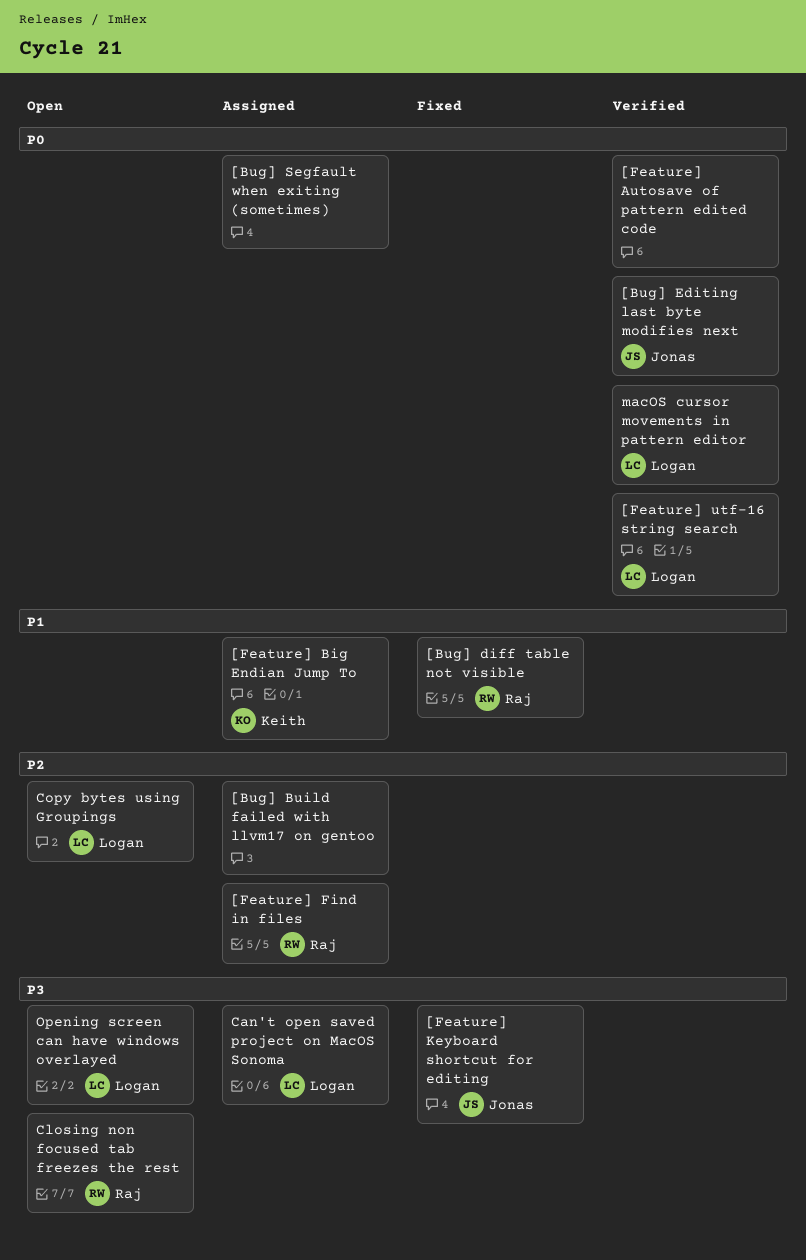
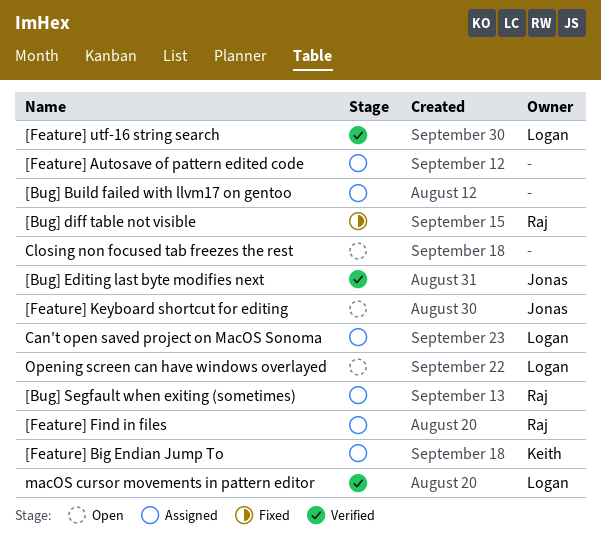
[Bug] Segfault when exiting (sometimes), owner: none -> Raj
[Feature] Autosave of pattern edited code, status: Verified -> Assigned
[Feature] Keyboard shortcut for editing, status: Fixed -> Open
Closing non focused tab freezes the rest, owner: Raj -> none
Copy bytes using Groupings: present -> none

